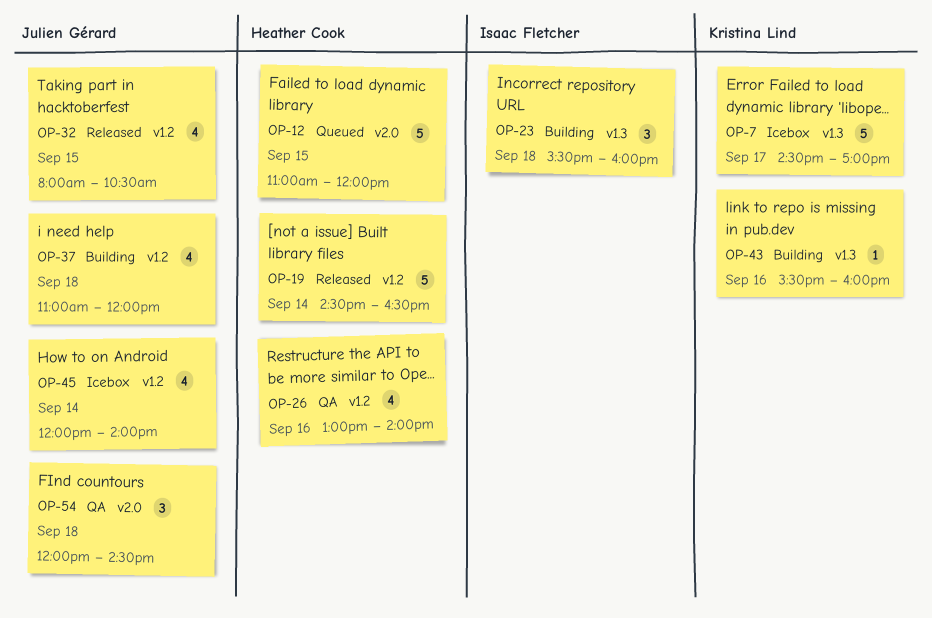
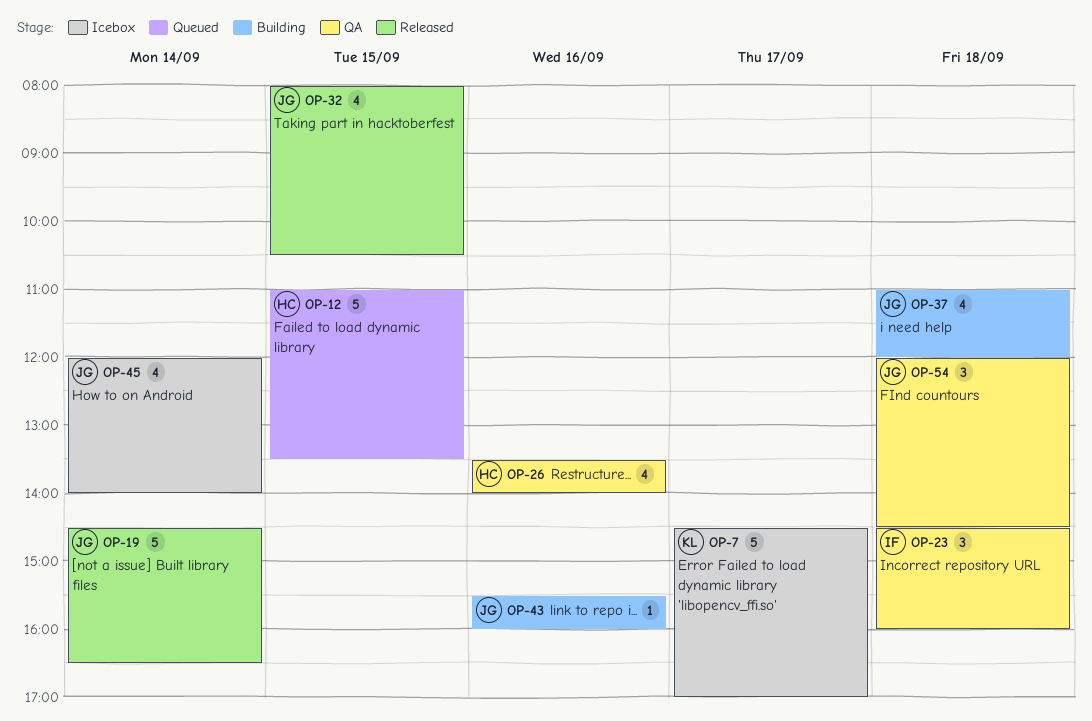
OP-12, ends: 12:00 -> 13:30
OP-19, owner: Heather Cook -> Julien Gérard
OP-23, status: Building -> QA
OP-23, begins: 15:30 -> 14:30
OP-26, begins: 13:00 -> 13:30
OP-43, owner: Kristina Lind -> Julien Gérard

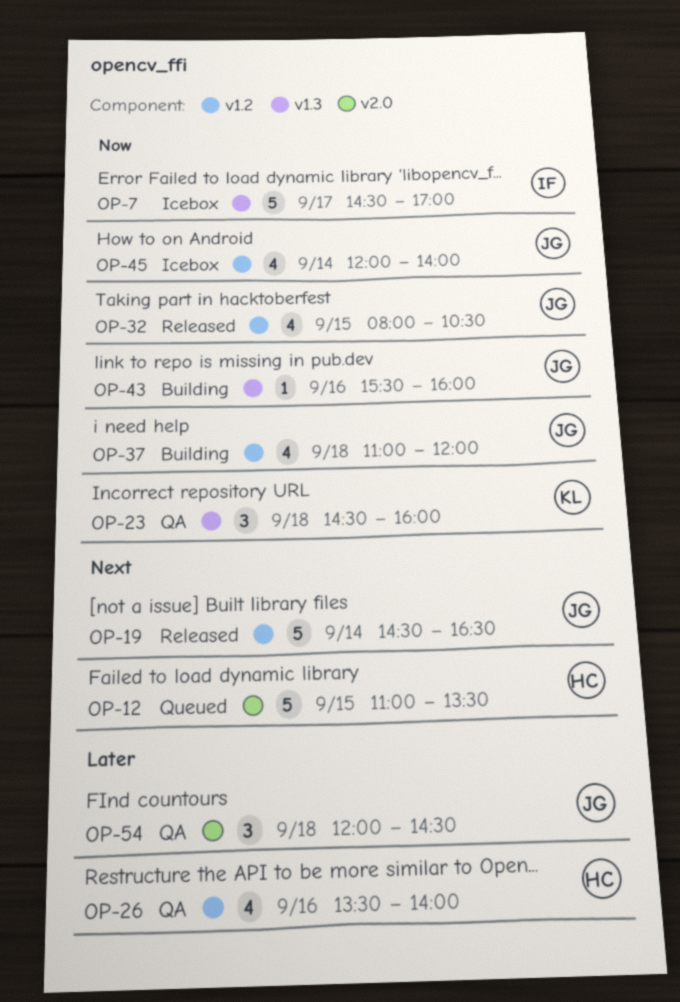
OP-7, owner: KL -> IF
OP-23, owner: IF -> KL

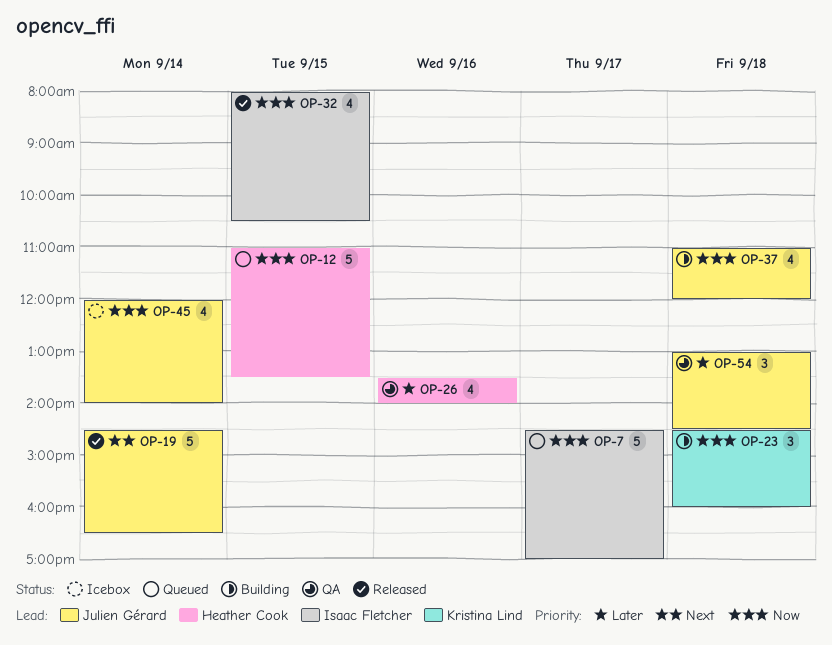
OP-7, status: Icebox -> Queued
OP-12, priority: Next -> Now
OP-23, status: QA -> Building
OP-32, owner: Julien Gérard -> Isaac Fletcher
OP-43: present -> none
OP-54, begins: 12:00 -> 13:00

